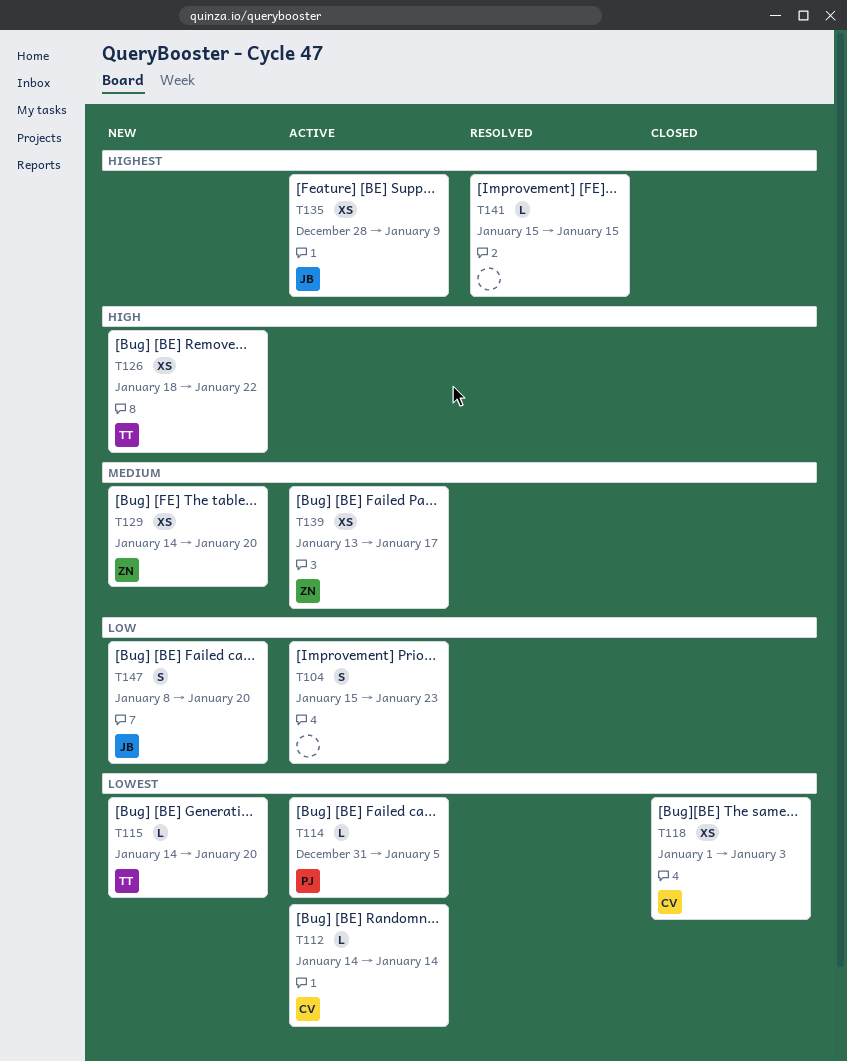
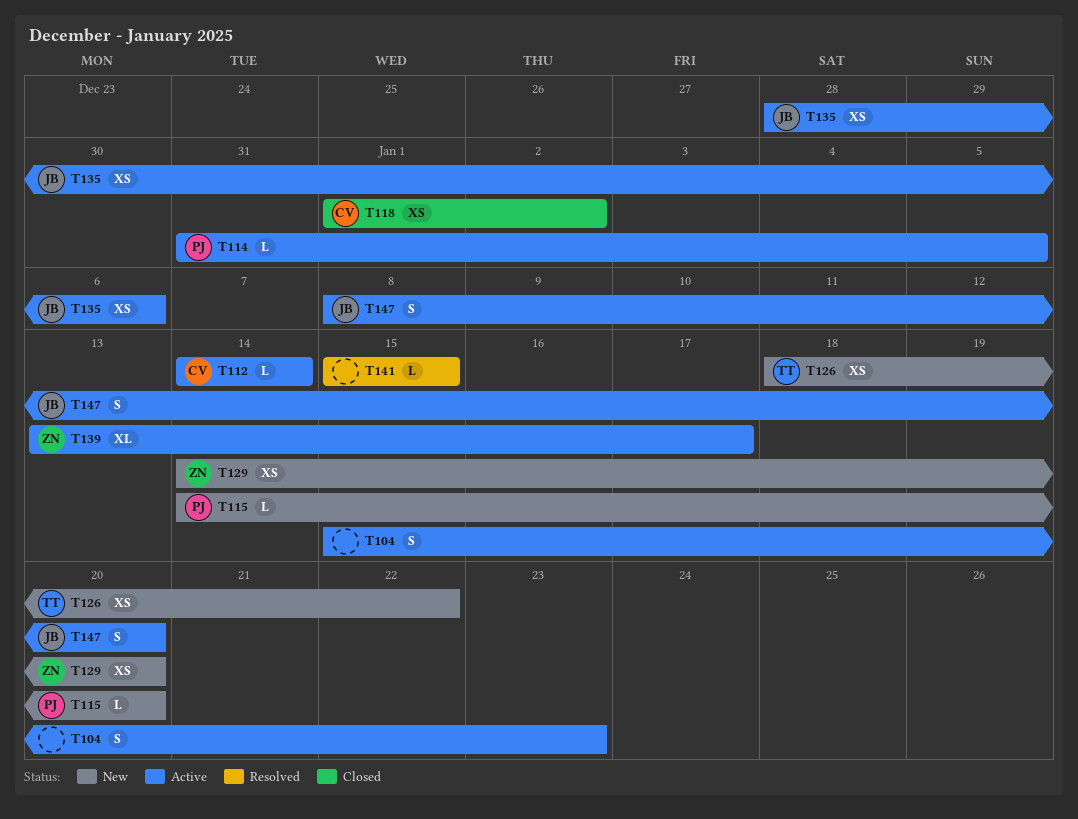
T115, owner: TT -> PJ
T118, due: Jan 3 -> Jan 2
T135, due: Jan 9 -> Jan 6
T139, estimate: XS -> XL
T147, status: New -> Active

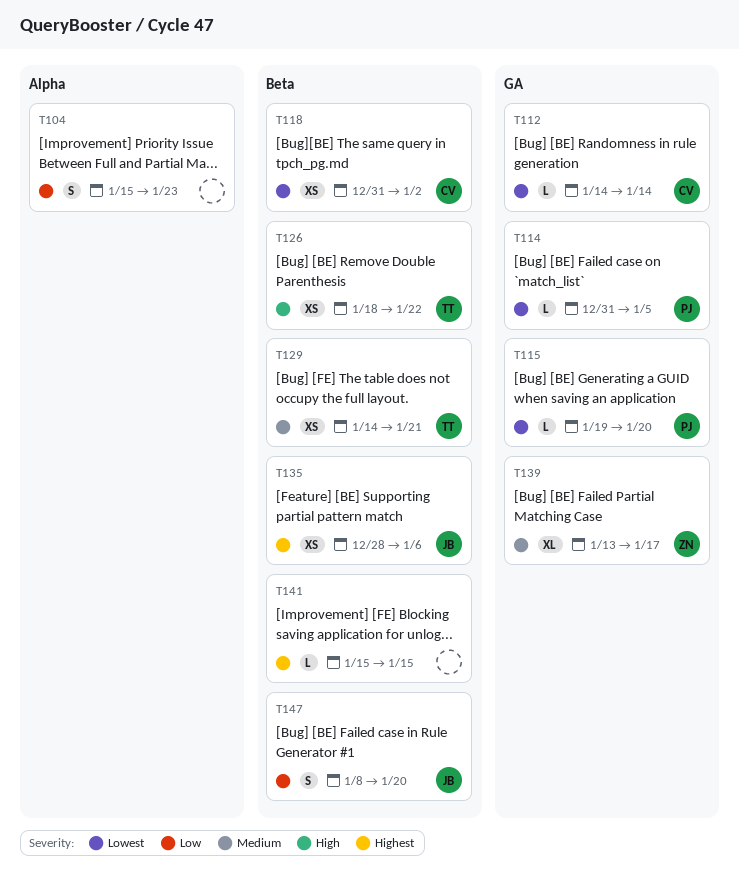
T115, start: Jan 14 -> Jan 19
T118, start: Jan 1 -> Dec 31
T129, owner: ZN -> TT
T129, due: Jan 20 -> Jan 21

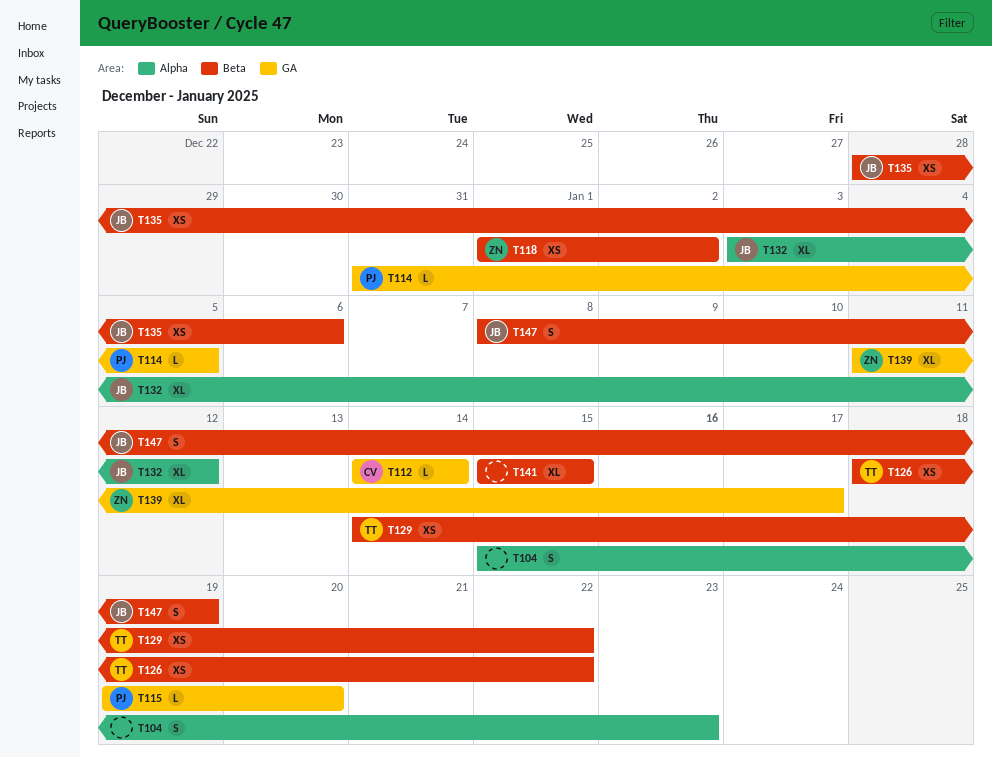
T118, owner: CV -> ZN
T118, start: Dec 31 -> Jan 1
T129, due: Jan 21 -> Jan 22
T132: none -> present
T139, start: Jan 13 -> Jan 11
T141, estimate: L -> XL
T147, due: Jan 20 -> Jan 19

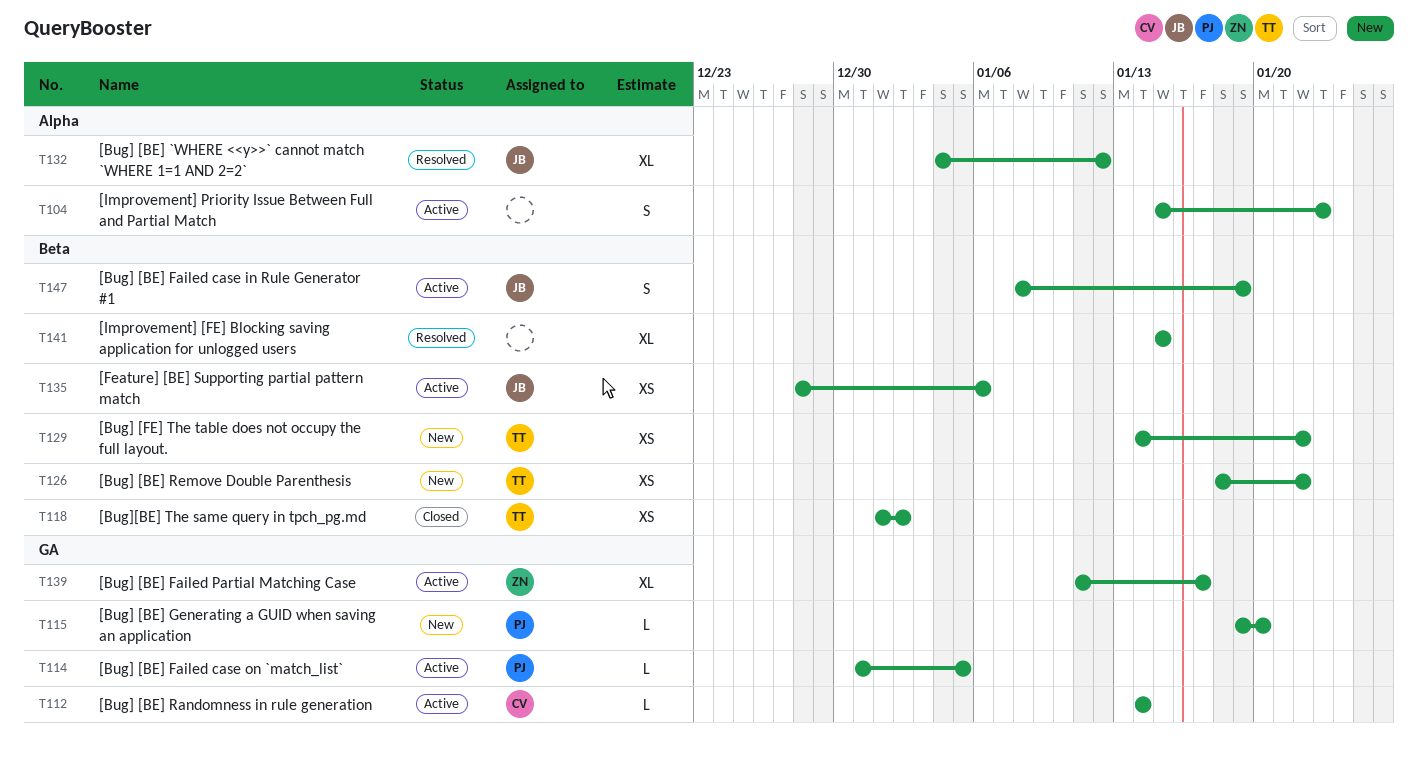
T118, owner: ZN -> TT
T132, start: Jan 3 -> Jan 4

